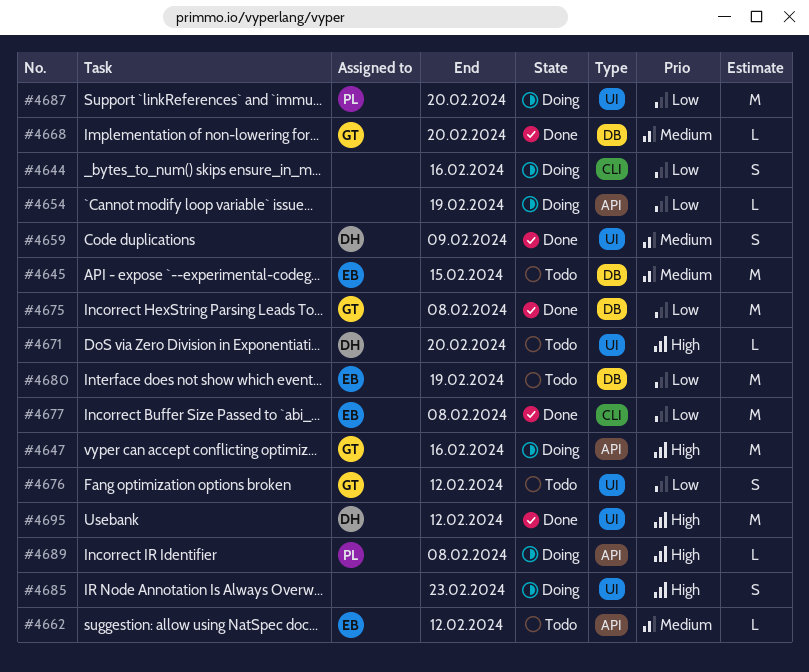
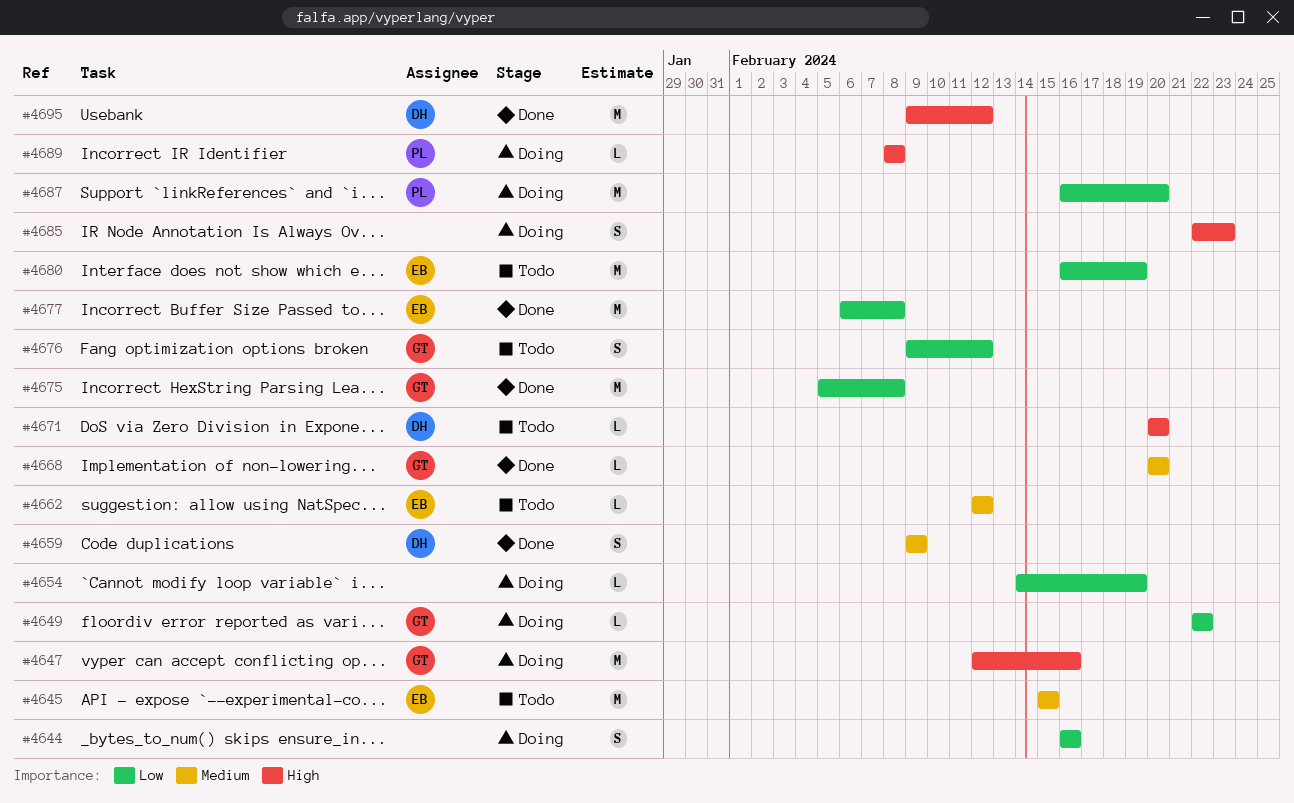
#4649: none -> present

